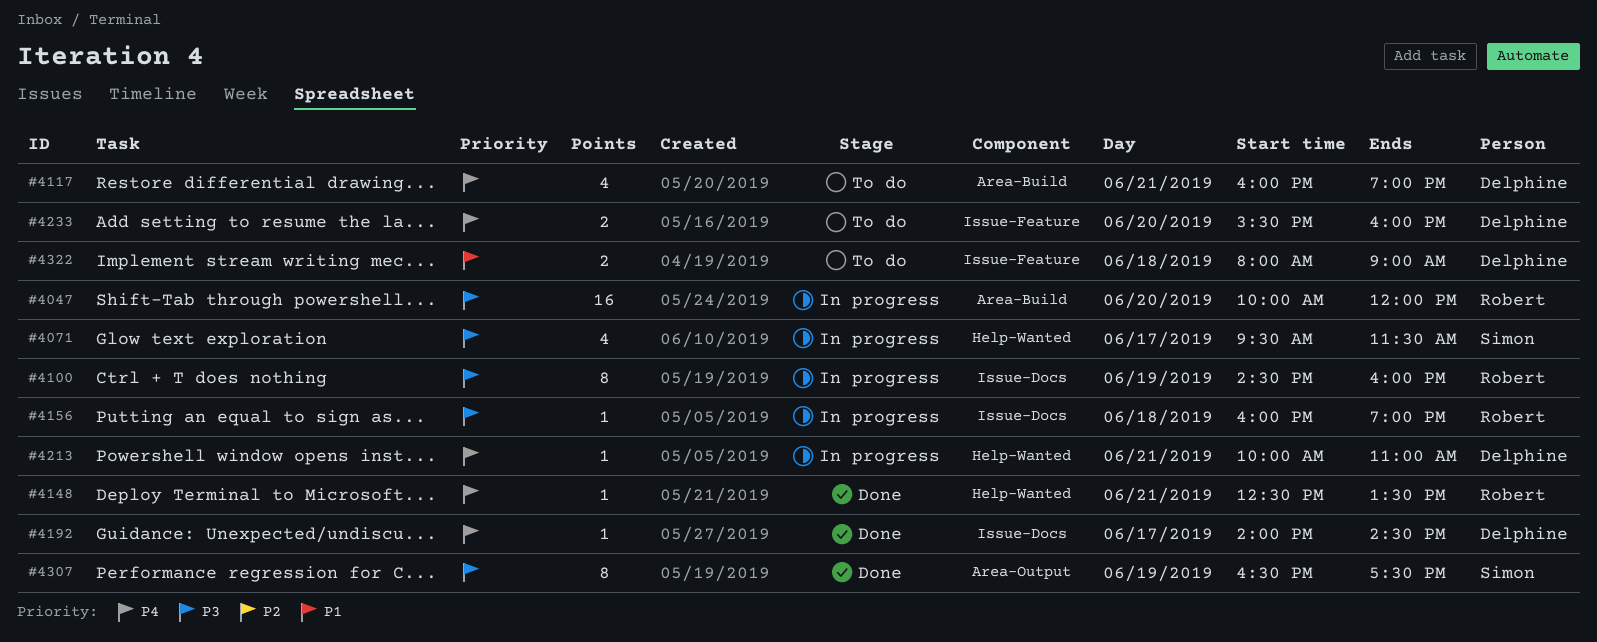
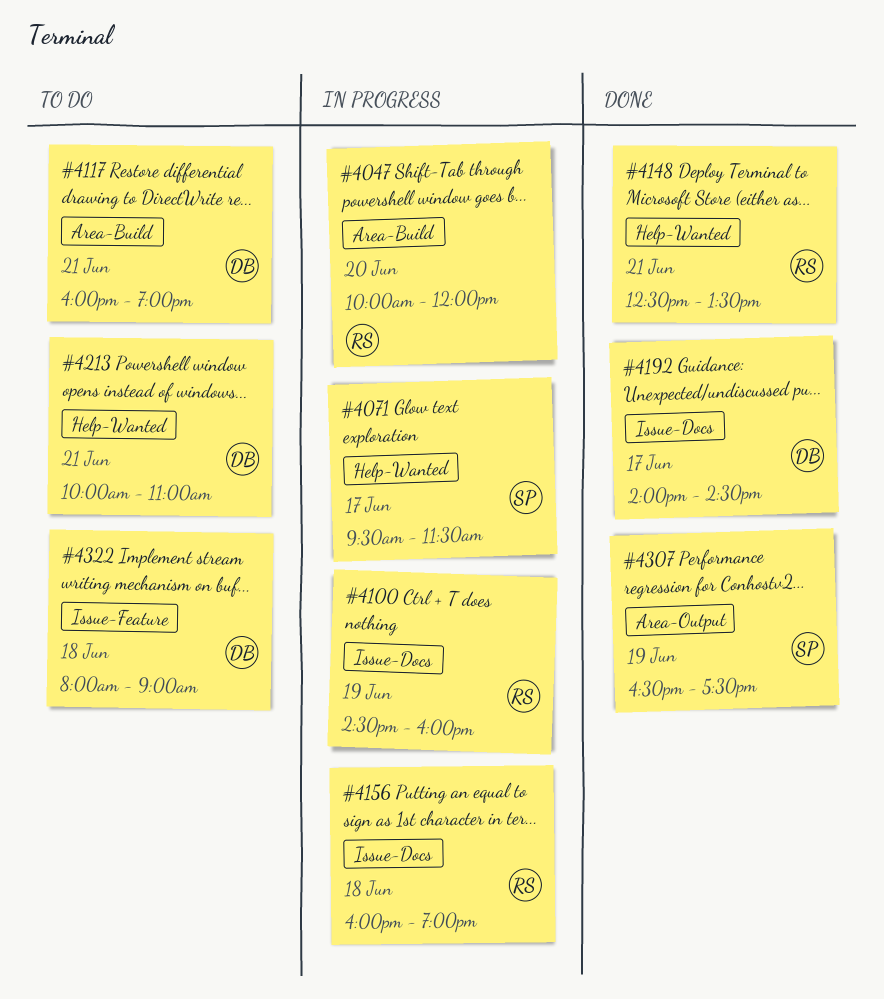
#4213, status: In progress -> To do
#4233: present -> none

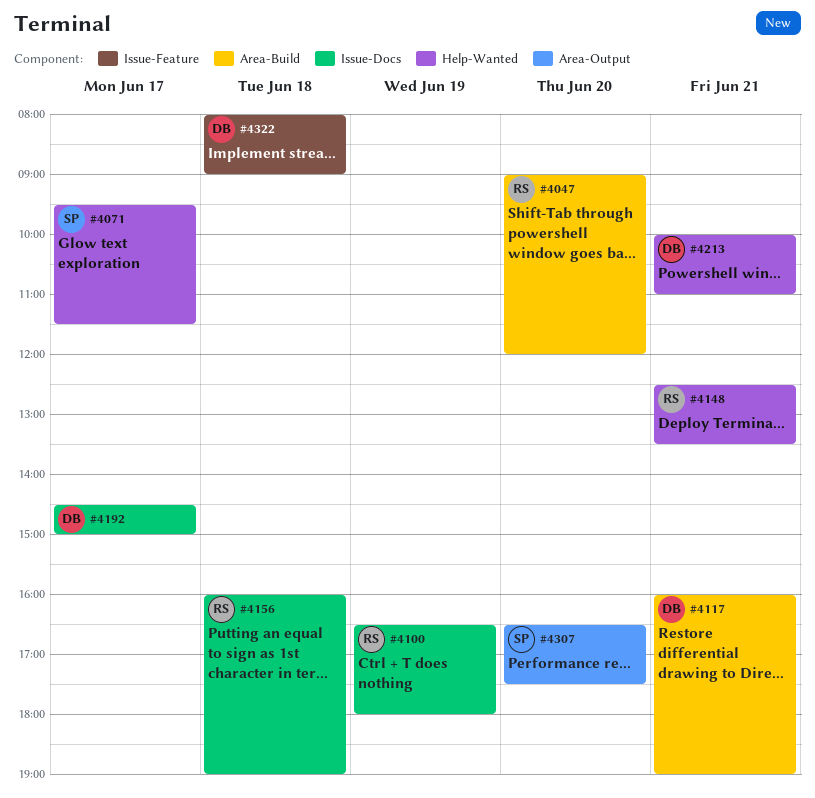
#4047, begins: 10:00 -> 09:00
#4100, begins: 14:30 -> 16:30
#4100, ends: 16:00 -> 18:00
#4192, begins: 14:00 -> 14:30
#4192, ends: 14:30 -> 15:00
#4307, day: Jun 19 -> Jun 20

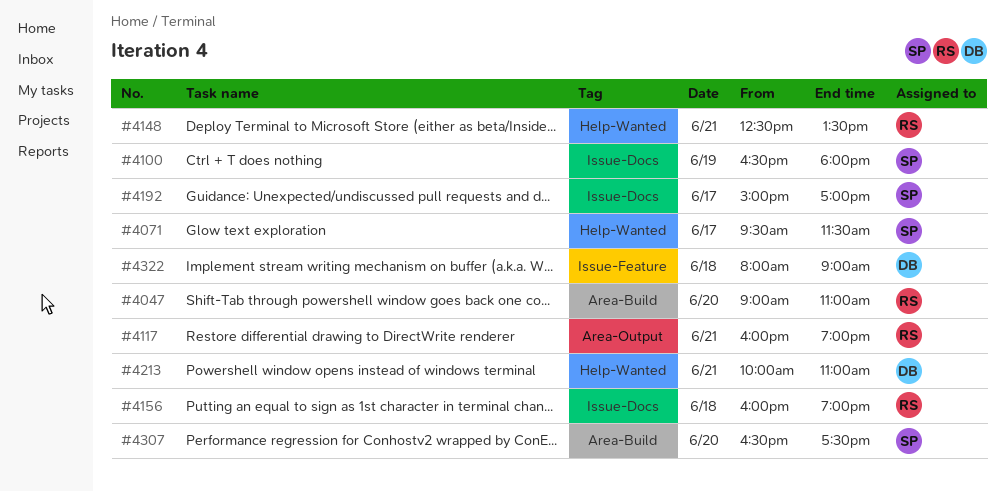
#4047, ends: 12:00 -> 11:00
#4100, owner: RS -> SP
#4117, owner: DB -> RS
#4117, label: Area-Build -> Area-Output
#4192, owner: DB -> SP
#4192, begins: 14:30 -> 15:00
#4192, ends: 15:00 -> 17:00
#4307, label: Area-Output -> Area-Build

